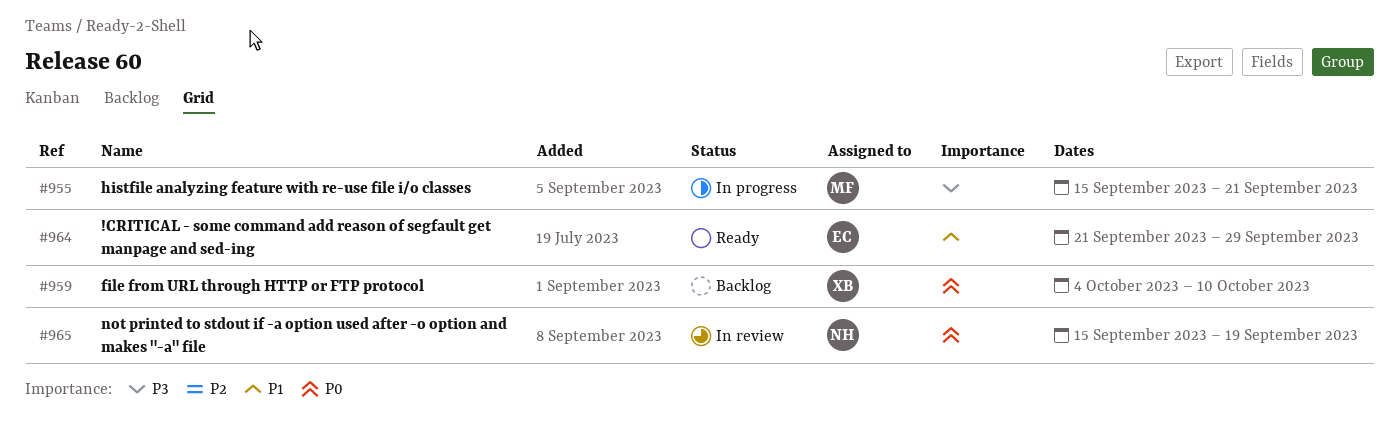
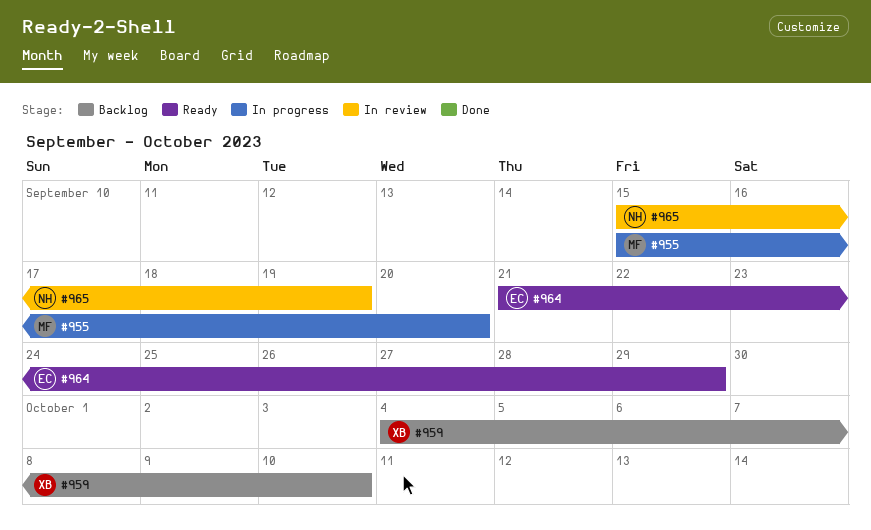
#955, due: Sep 21 -> Sep 20

